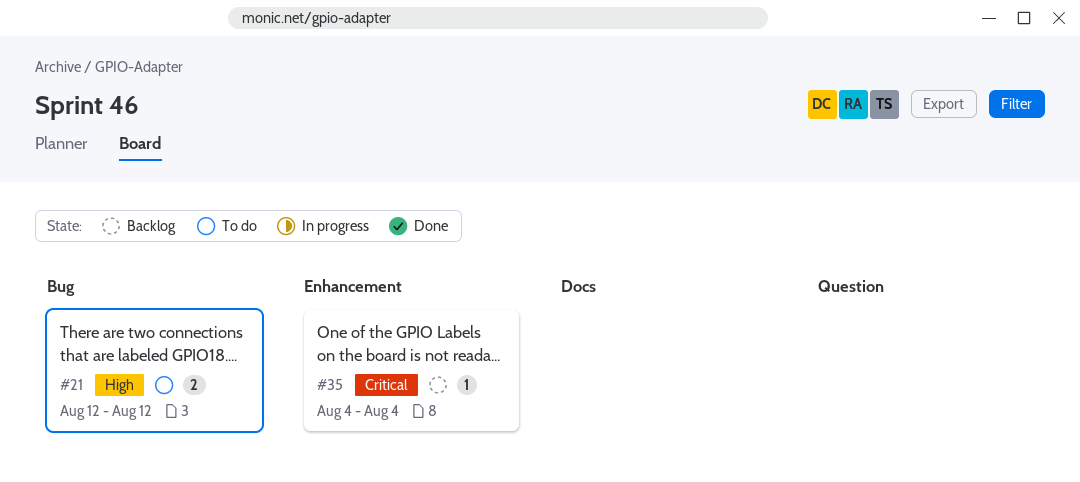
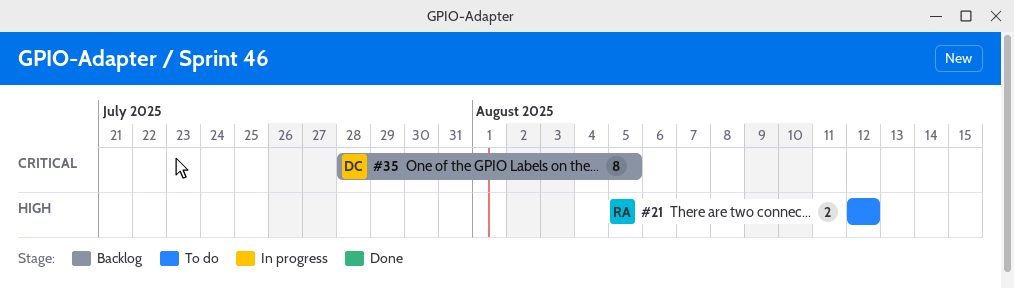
#35, estimate: 1 -> 8
#35, start: Aug 4 -> Jul 28
#35, due: Aug 4 -> Aug 5

